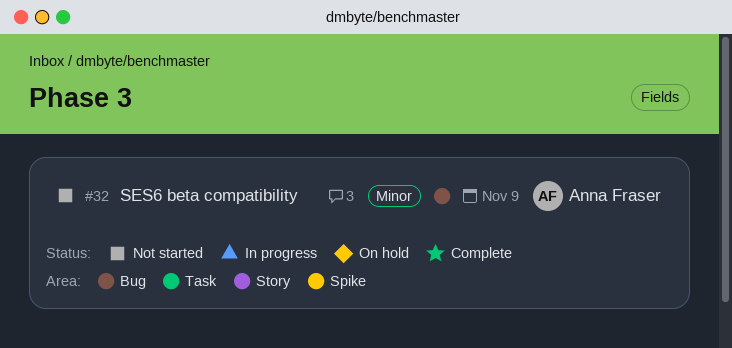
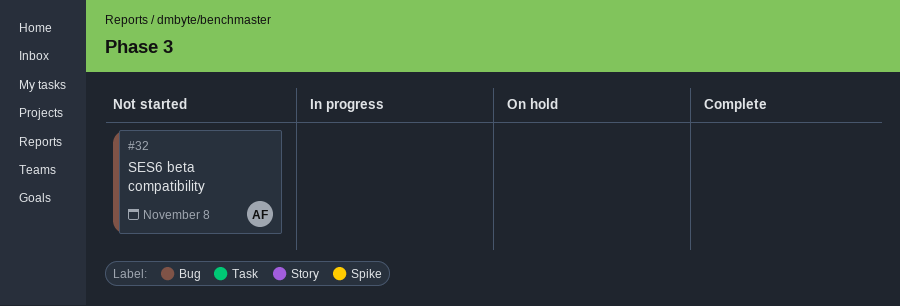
#32, due: Nov 9 -> Nov 8

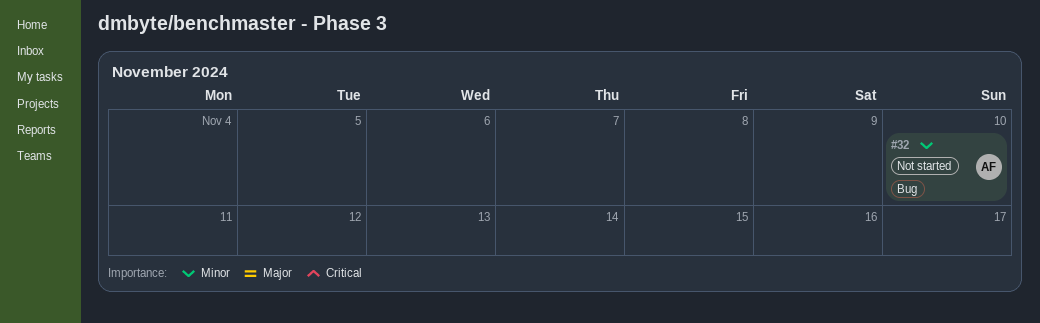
#32, due: Nov 8 -> Nov 10

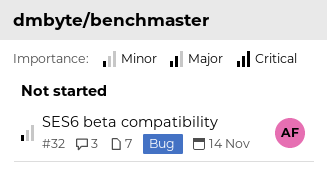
#32, due: Nov 10 -> Nov 14

